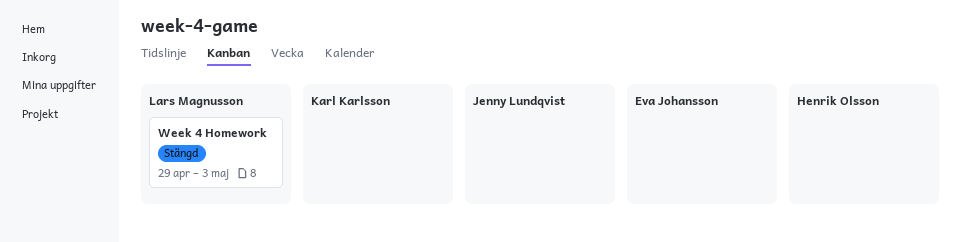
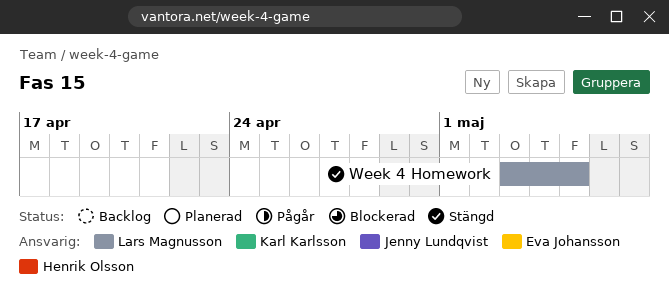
Week 4 Homework, start: Apr 29 -> May 3
Week 4 Homework, due: May 3 -> May 5

